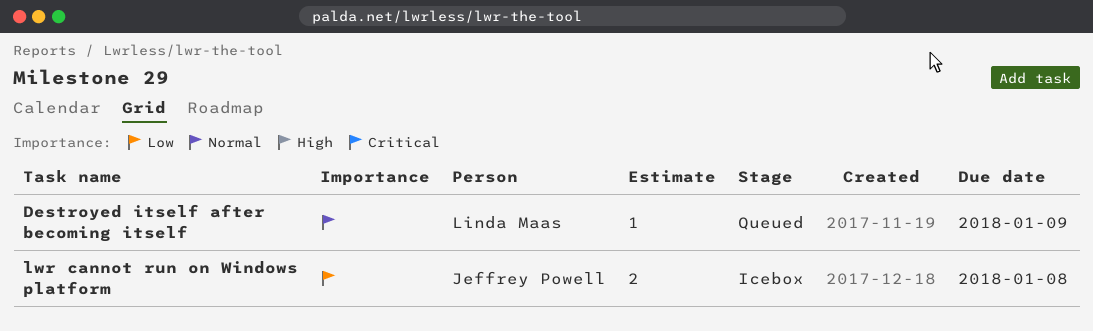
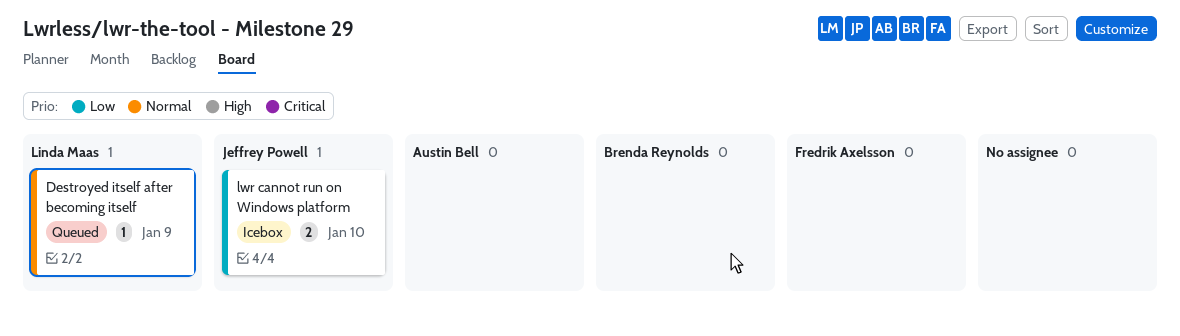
lwr cannot run on Windows platform, due: Jan 8 -> Jan 10

